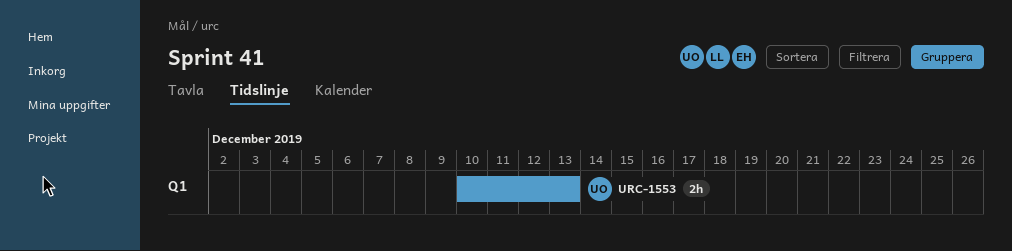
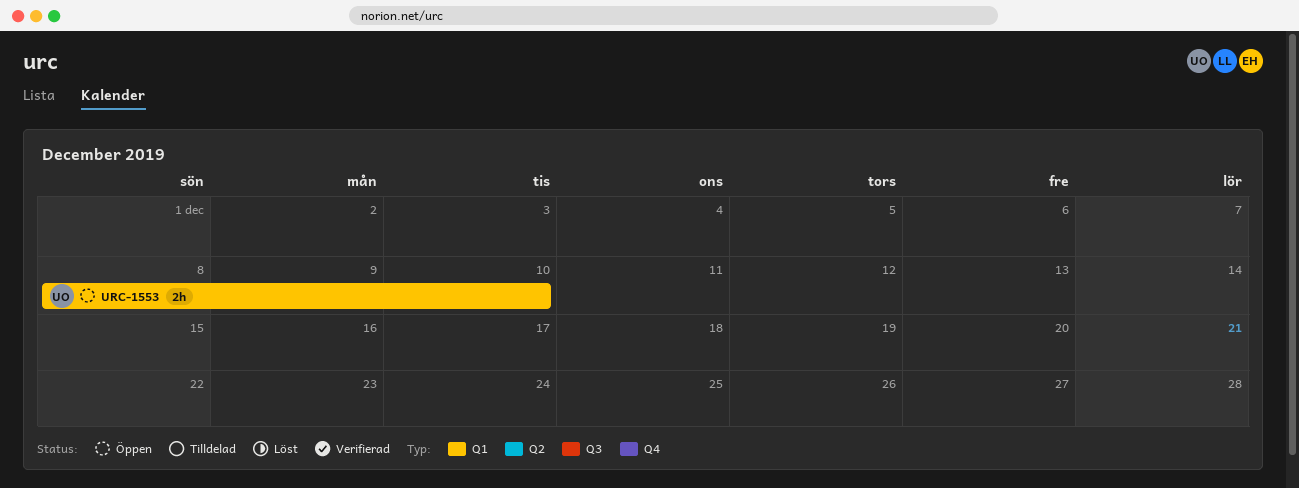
URC-1553, start: Dec 10 -> Dec 8
URC-1553, due: Dec 13 -> Dec 10

